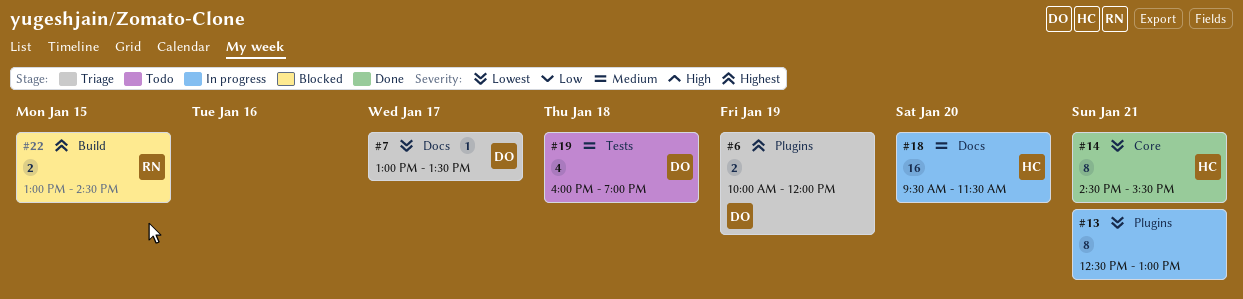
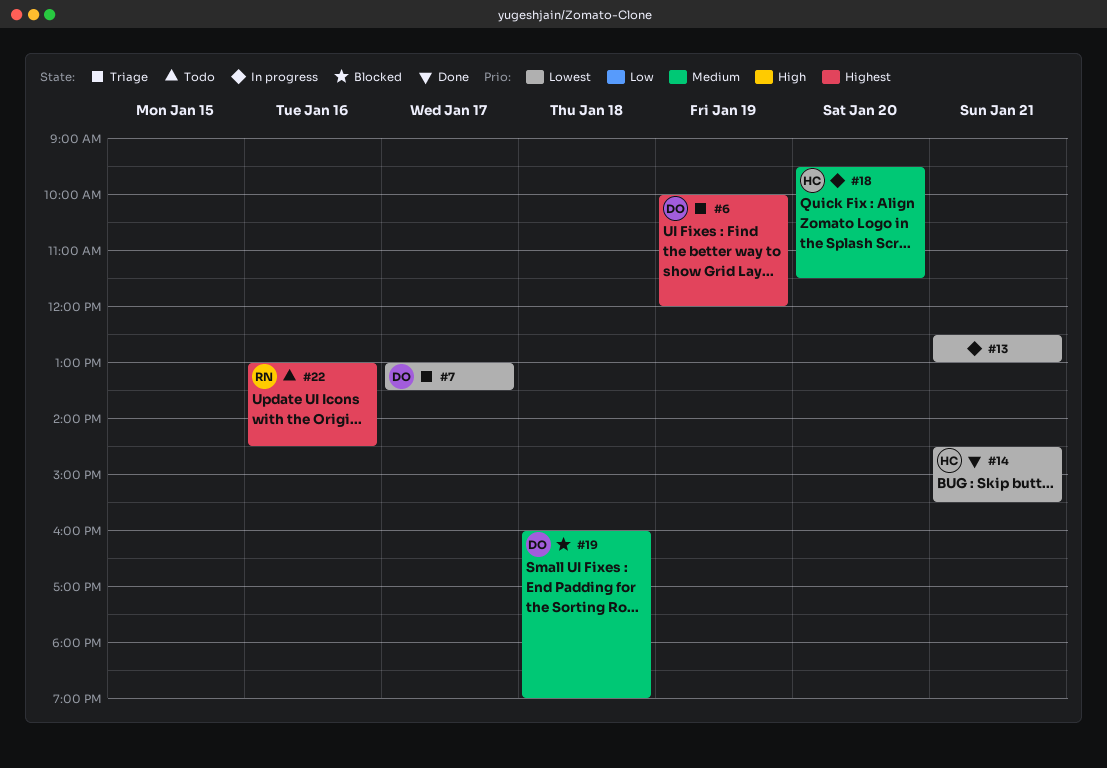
#19, status: Todo -> Blocked
#22, status: Blocked -> Todo
#22, day: Jan 15 -> Jan 16

